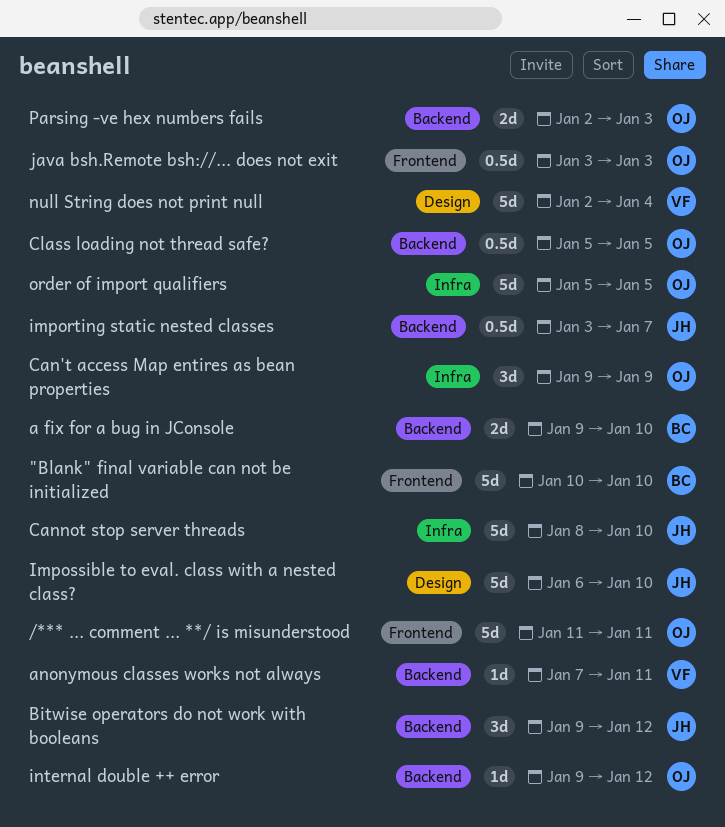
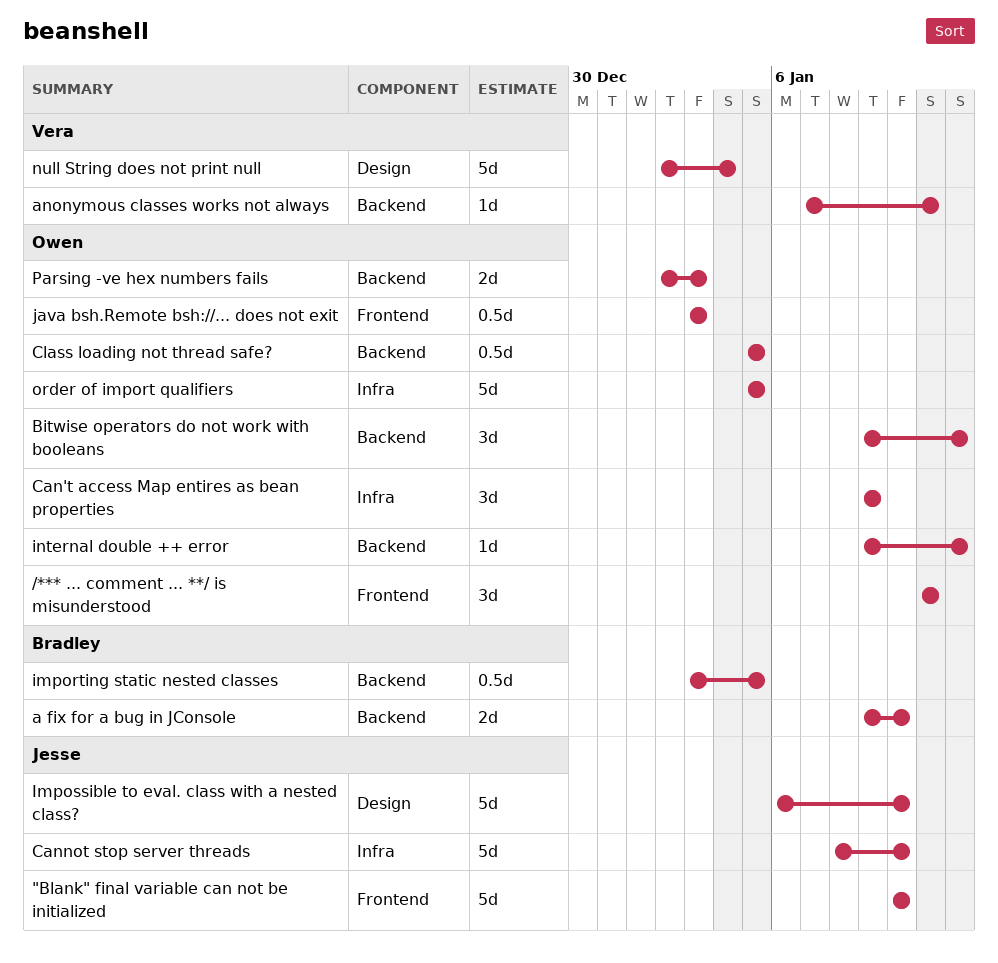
"Blank" final variable can not be initialized, owner: Bradley -> Jesse
/*** ... comment ... **/ is misunderstood, estimate: 5d -> 3d
Bitwise operators do not work with booleans, owner: Jesse -> Owen
importing static nested classes, owner: Jesse -> Bradley
importing static nested classes, due: Jan 7 -> Jan 5

